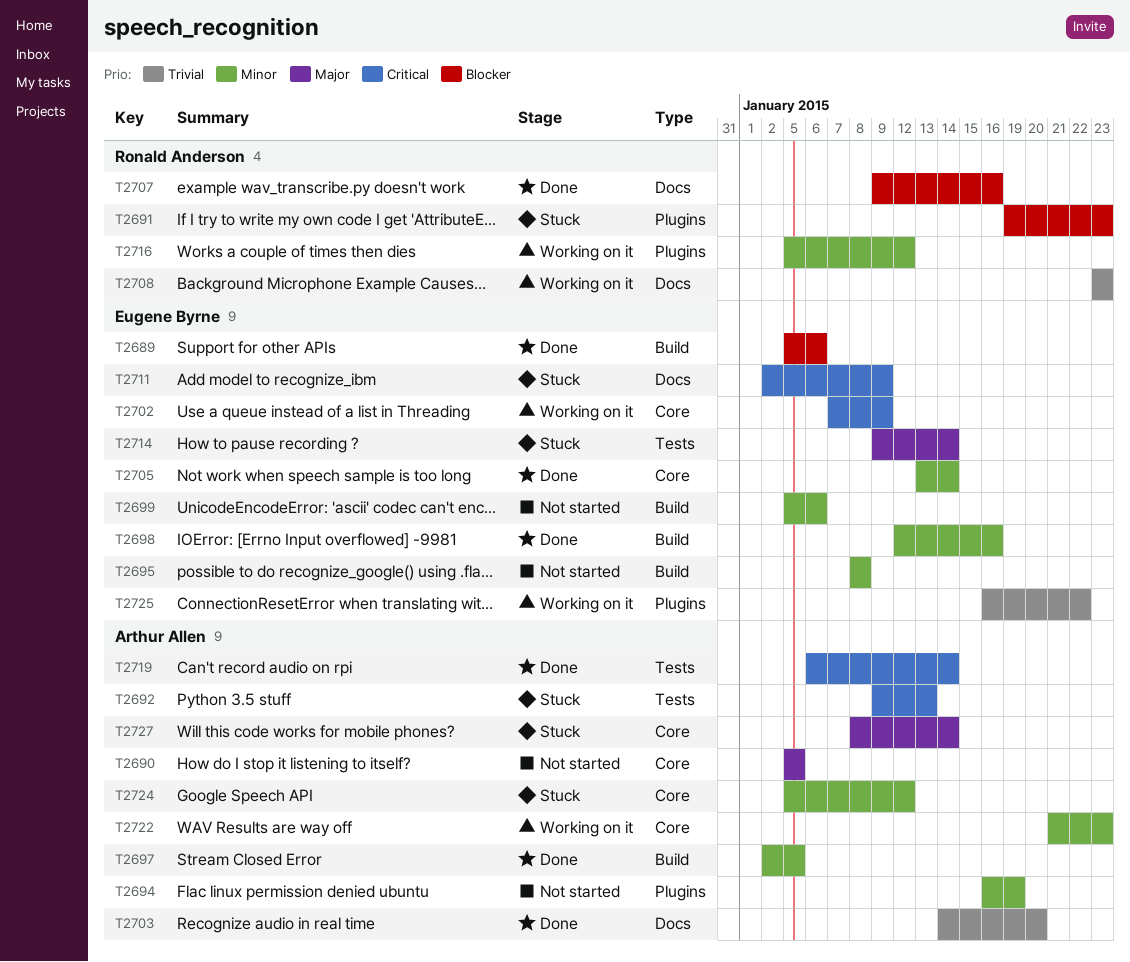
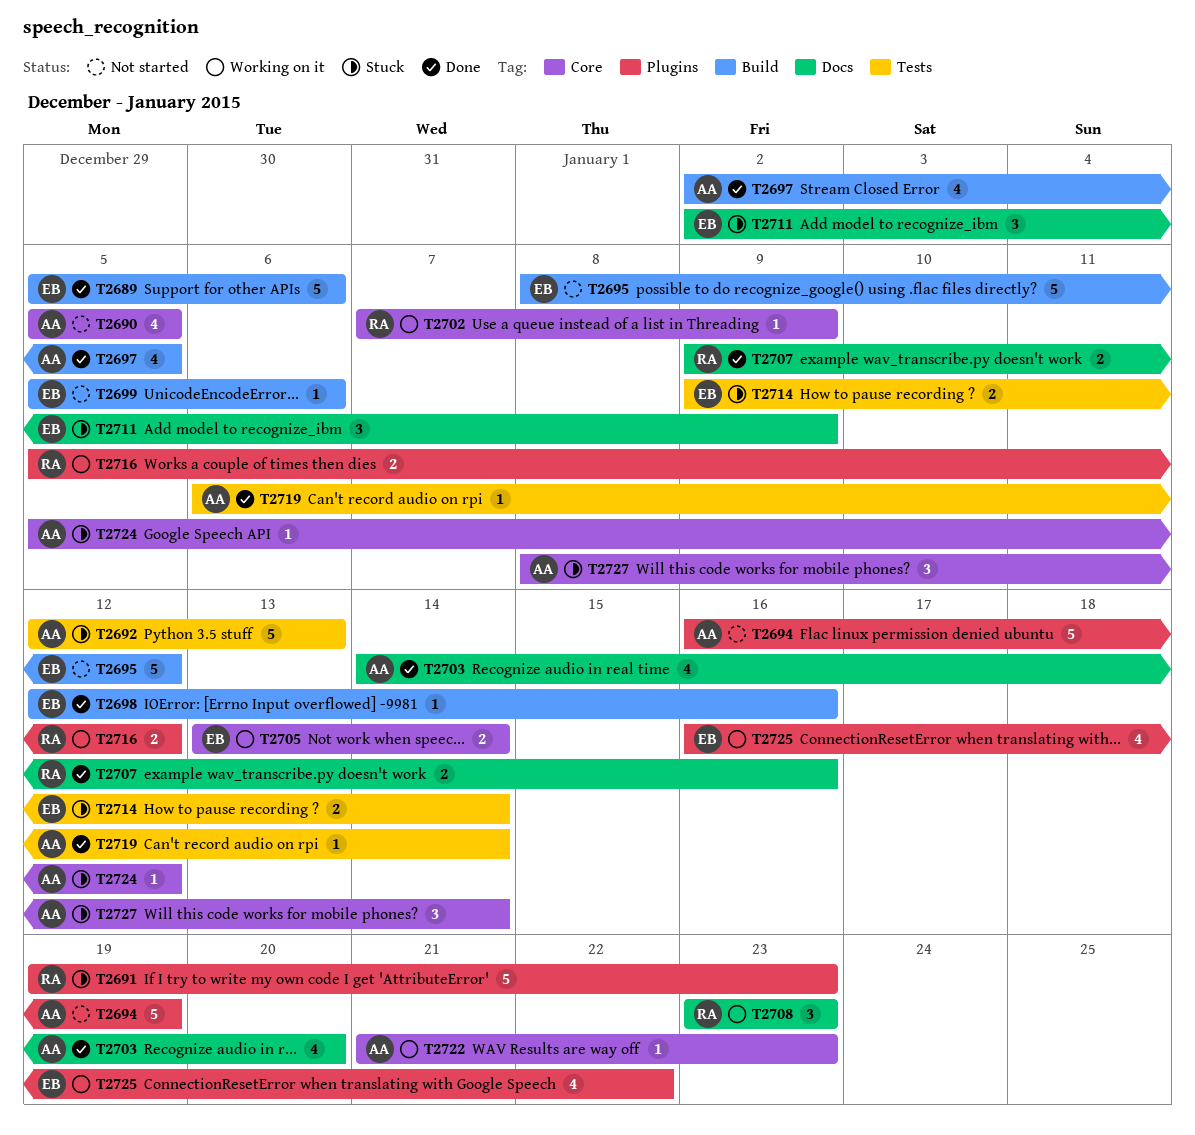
T2692, start: Jan 9 -> Jan 12
T2695, due: Jan 8 -> Jan 12
T2702, owner: Eugene Byrne -> Ronald Anderson
T2705, status: Done -> Working on it

